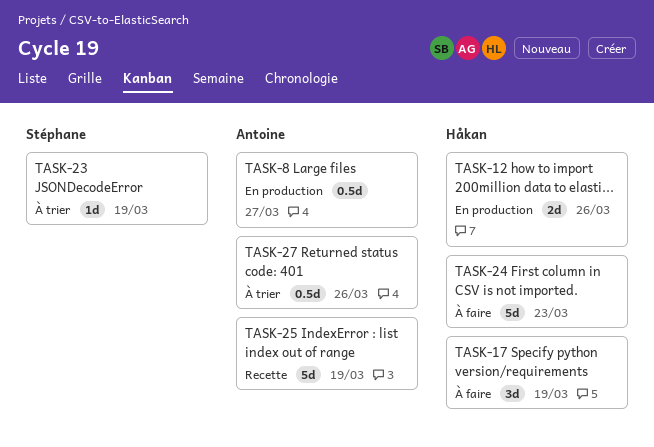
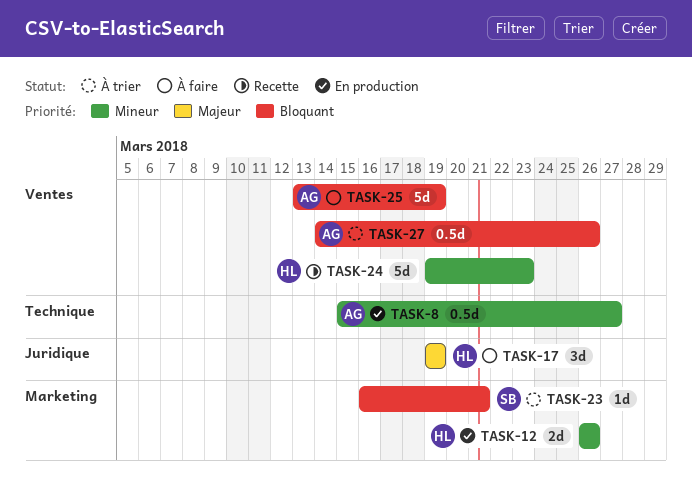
TASK-23, due: Mar 19 -> Mar 21
TASK-24, status: À faire -> Recette
TASK-25, status: Recette -> À faire

